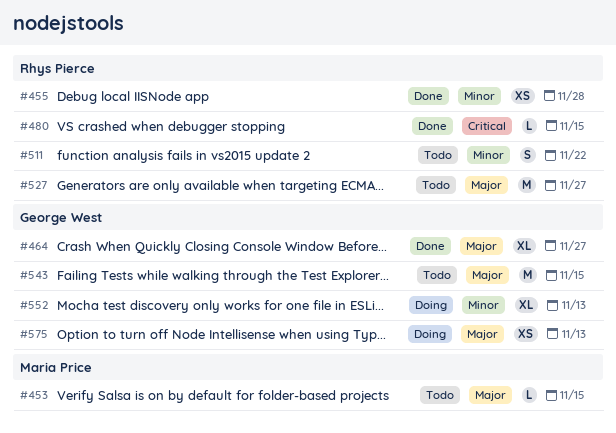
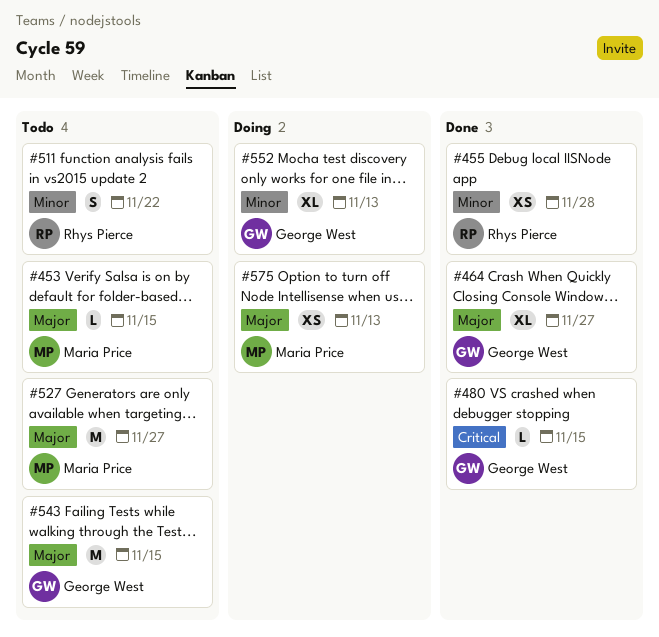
#480, owner: Rhys Pierce -> George West
#527, owner: Rhys Pierce -> Maria Price
#575, owner: George West -> Maria Price

